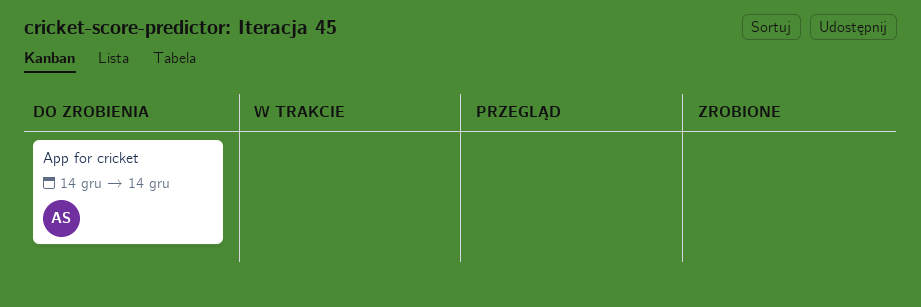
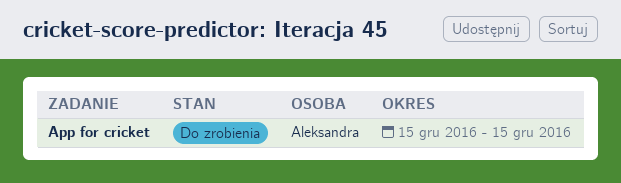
App for cricket, start: Dec 14 -> Dec 15
App for cricket, due: Dec 14 -> Dec 15

